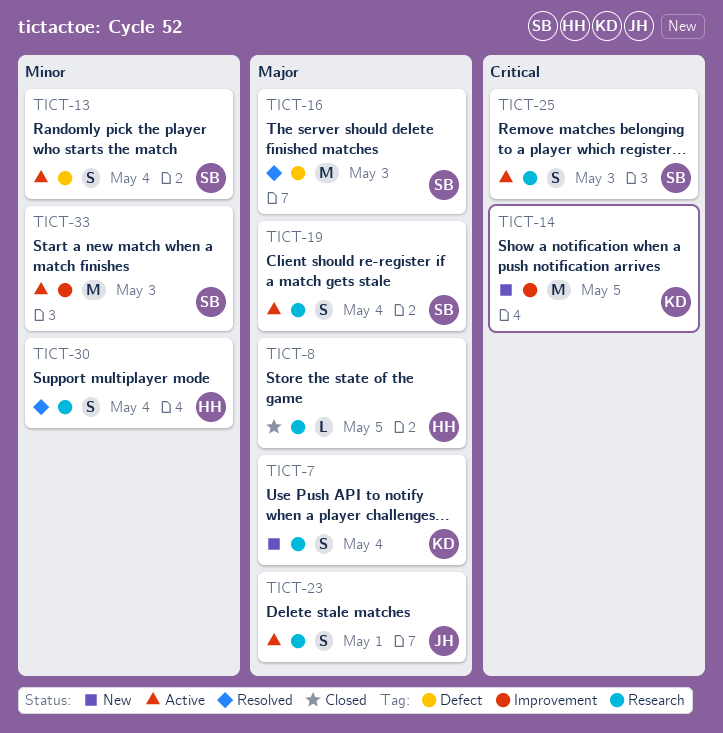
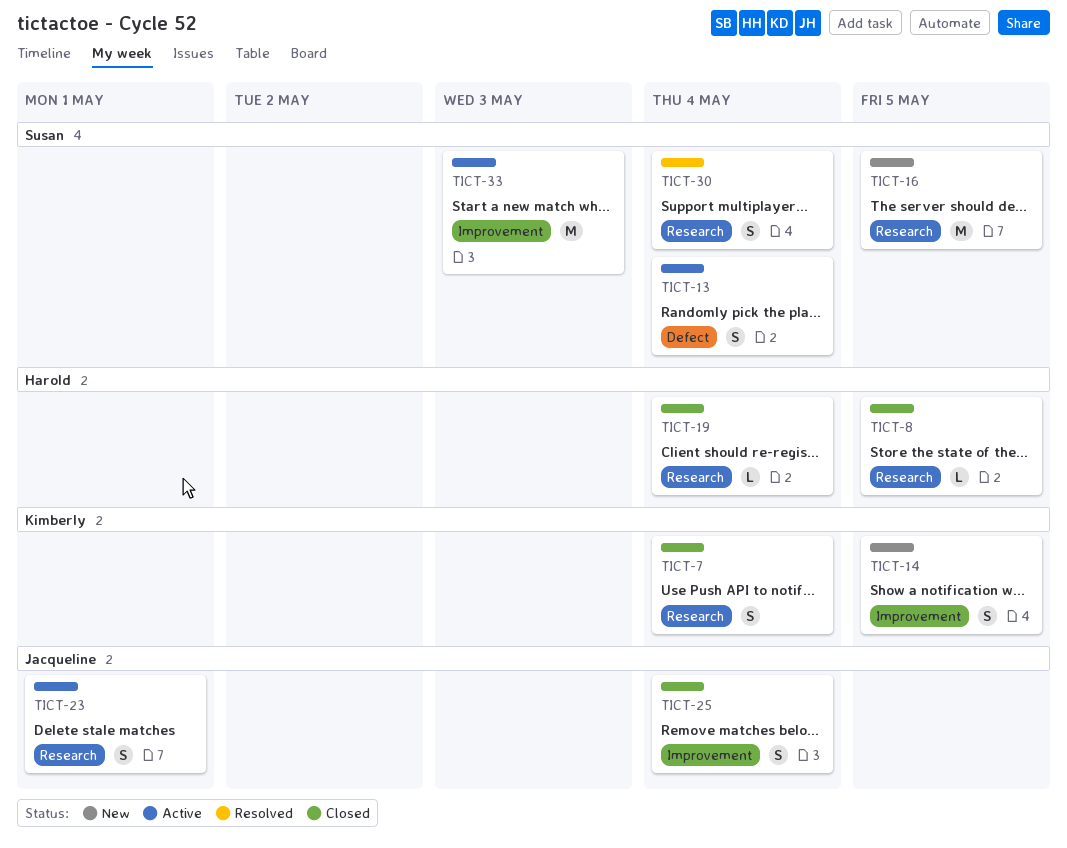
TICT-7, status: New -> Closed
TICT-14, estimate: M -> S
TICT-16, status: Resolved -> New
TICT-16, label: Defect -> Research
TICT-16, due: May 3 -> May 5
TICT-19, status: Active -> Closed
TICT-19, owner: Susan -> Harold
TICT-19, estimate: S -> L
TICT-25, status: Active -> Closed
TICT-25, owner: Susan -> Jacqueline
TICT-25, label: Research -> Improvement
TICT-25, due: May 3 -> May 4
TICT-30, owner: Harold -> Susan

